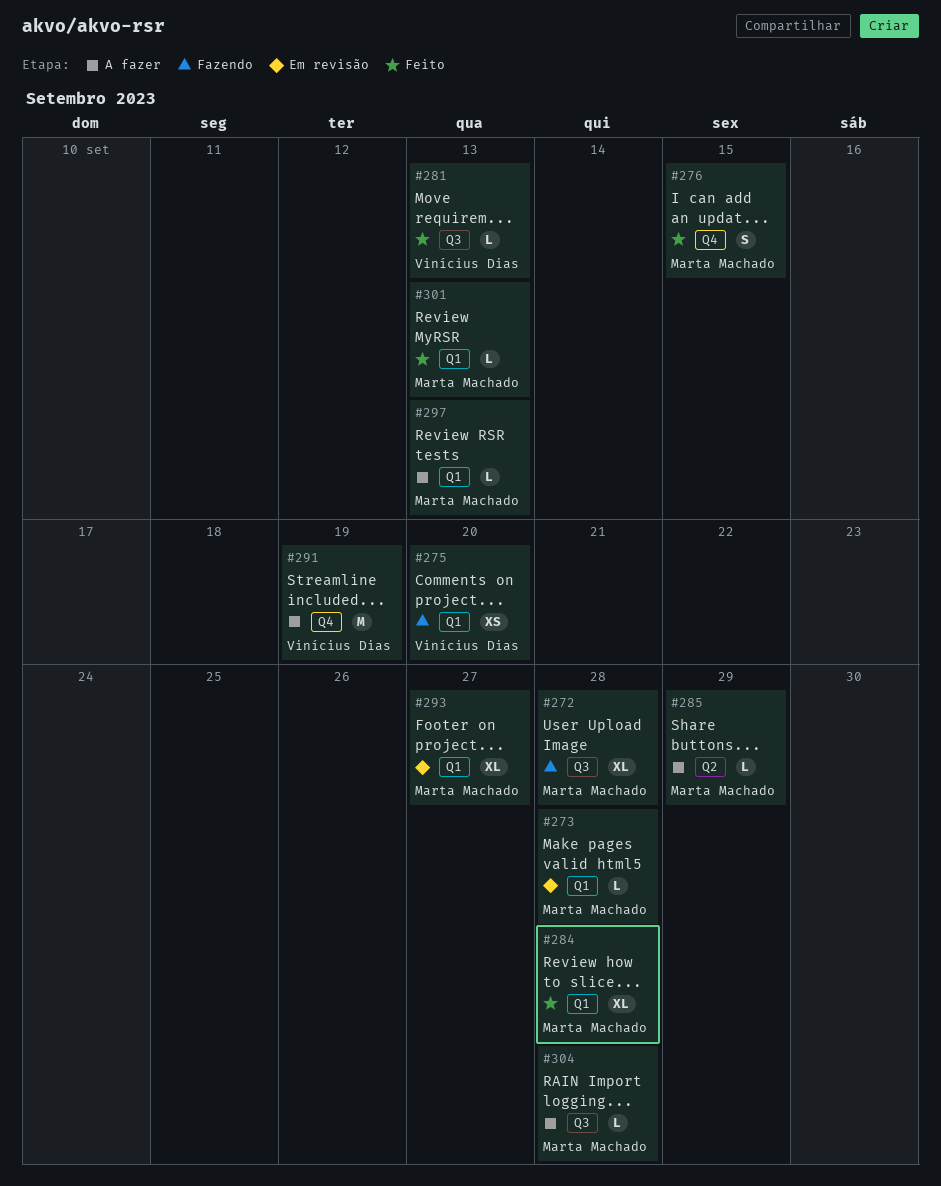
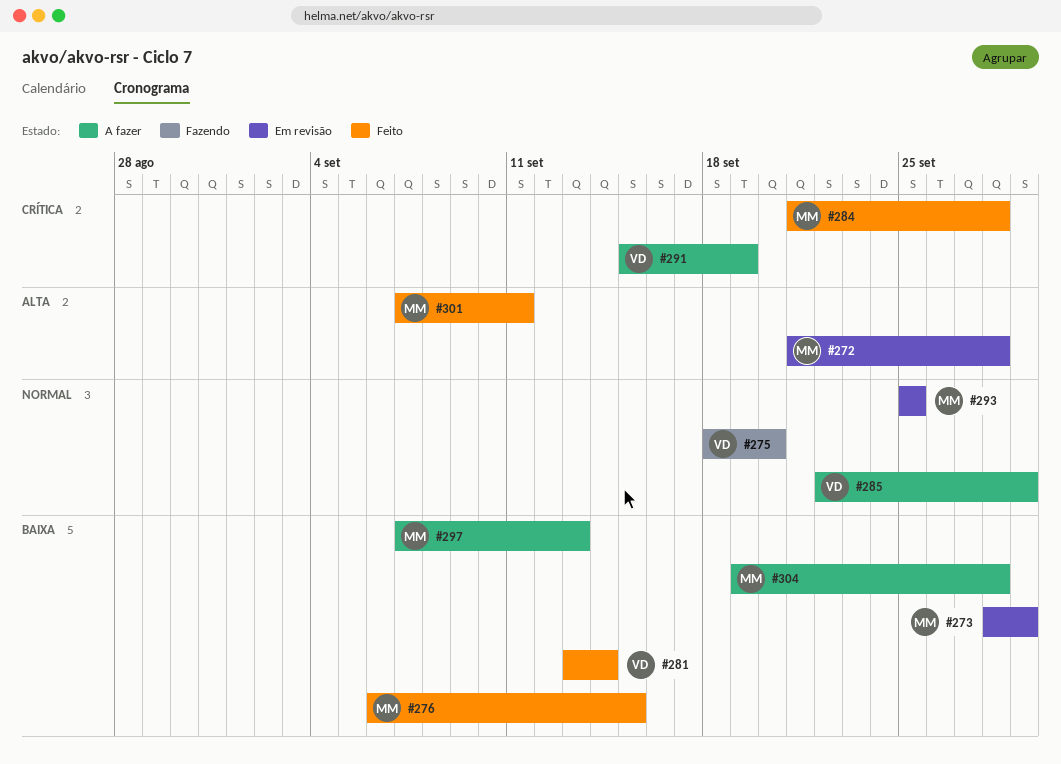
#272, status: Fazendo -> Em revisão
#273, due: Sep 28 -> Sep 29
#281, due: Sep 13 -> Sep 14
#285, owner: Marta Machado -> Vinícius Dias
#293, due: Sep 27 -> Sep 25
#301, due: Sep 13 -> Sep 11

